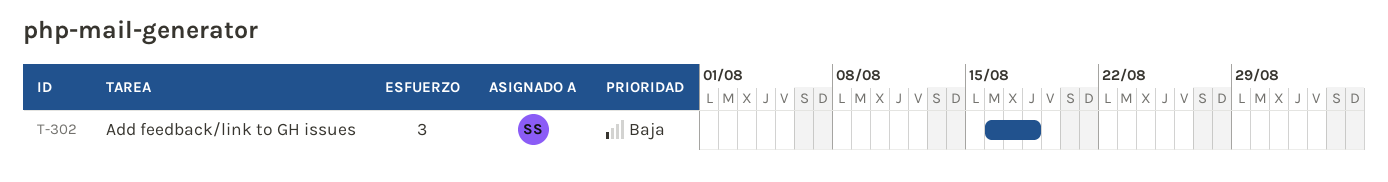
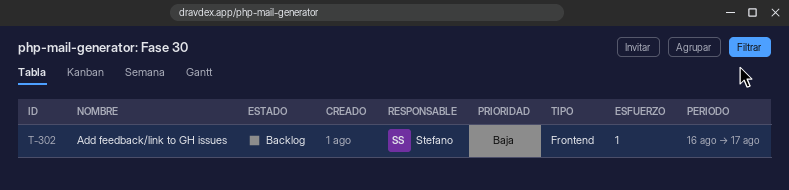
T-302, estimate: 3 -> 1
T-302, due: Aug 18 -> Aug 17

